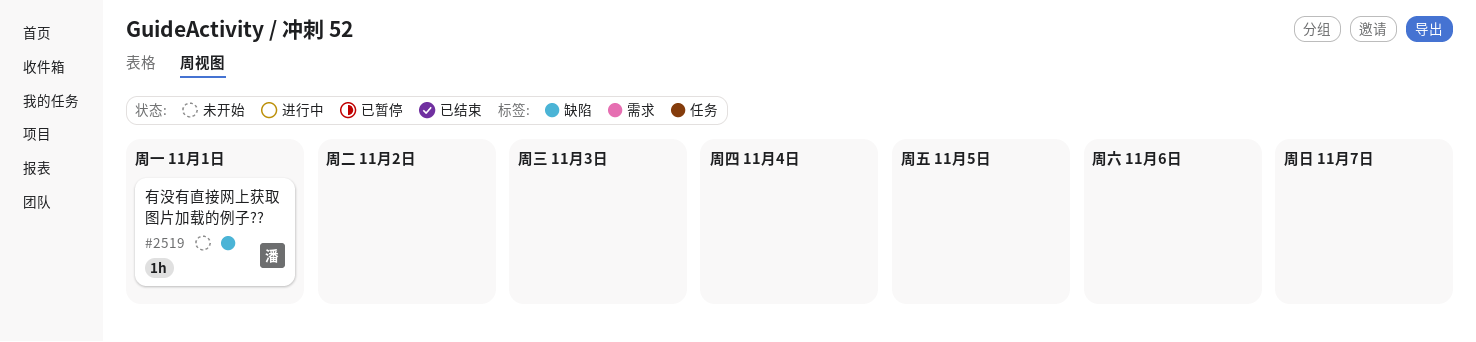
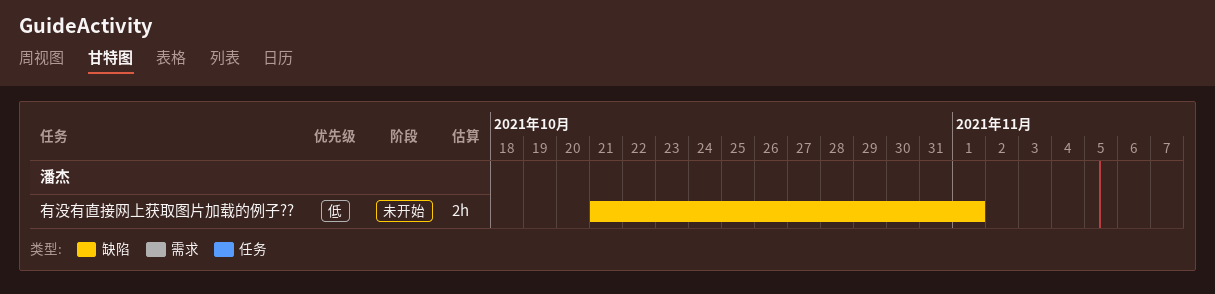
有没有直接网上获取图片加载的例子??, estimate: 1h -> 2h

